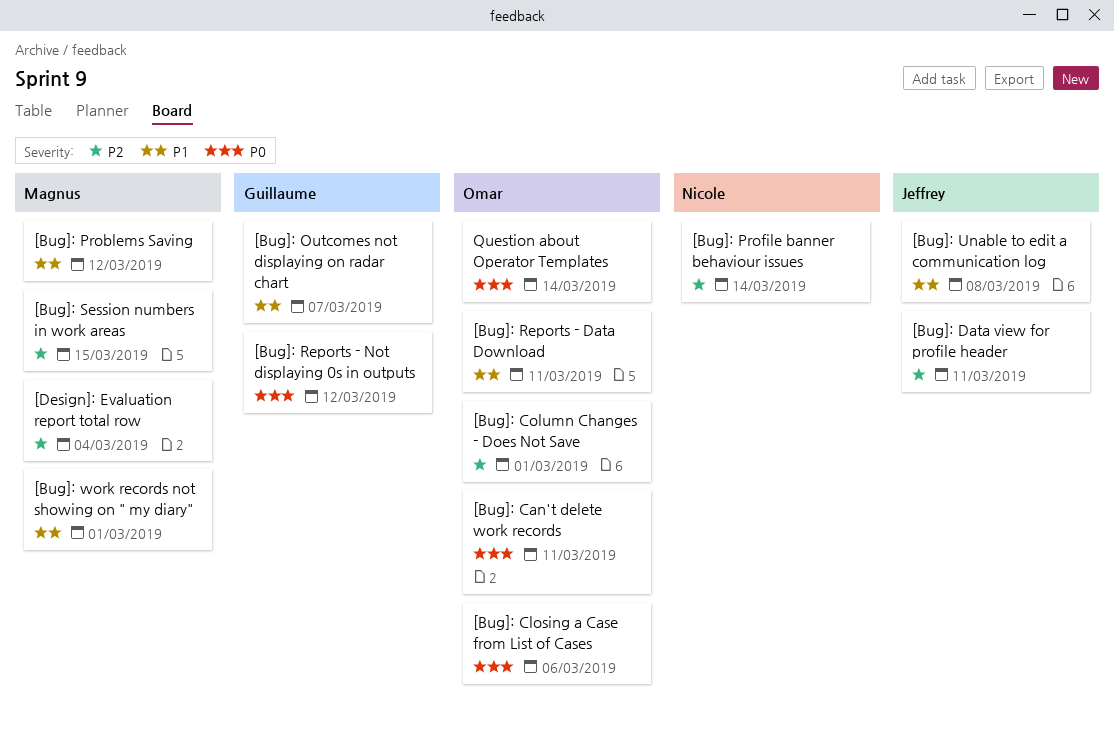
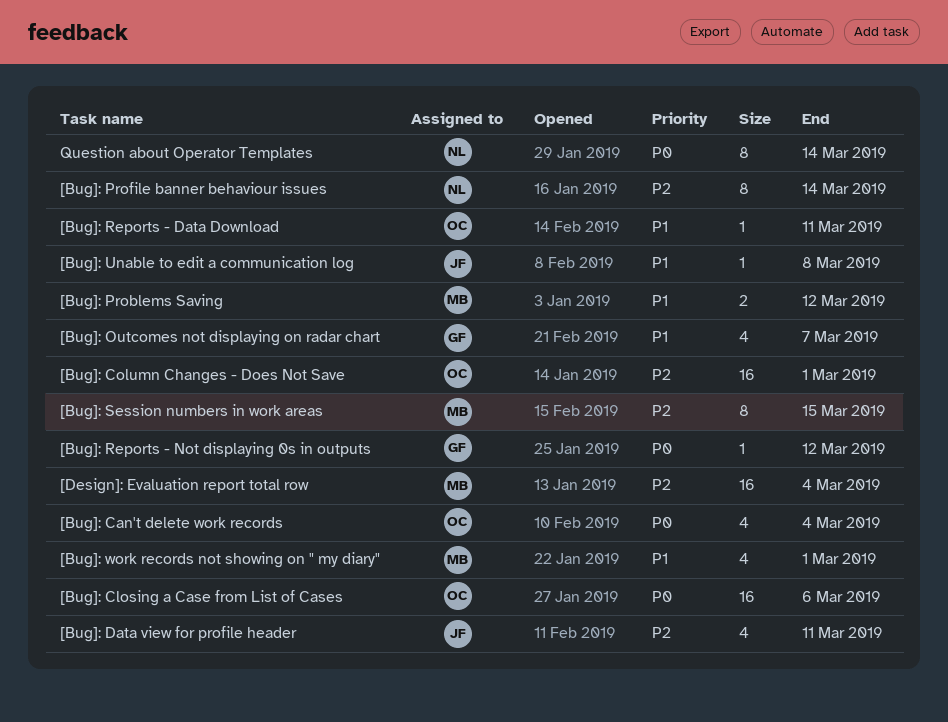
[Bug]: Can't delete work records, due: Mar 11 -> Mar 4
Question about Operator Templates, owner: Omar -> Nicole

